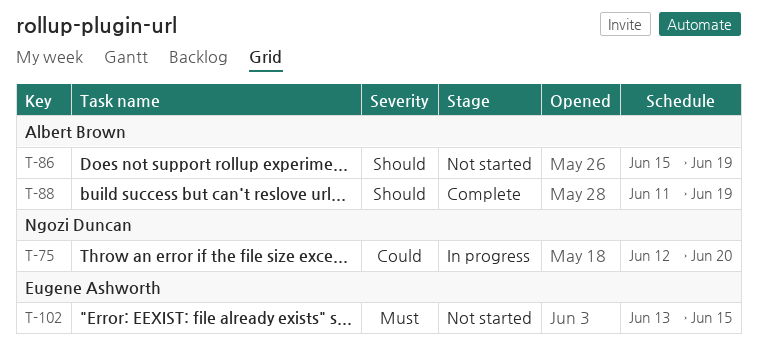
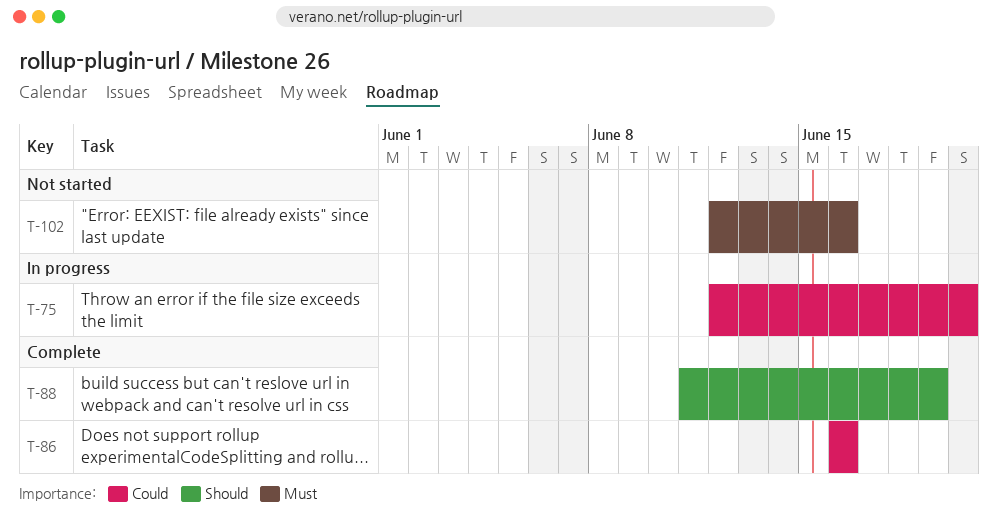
T-86, status: Not started -> Complete
T-86, priority: Should -> Could
T-86, start: Jun 15 -> Jun 16
T-86, due: Jun 19 -> Jun 16
T-102, start: Jun 13 -> Jun 12
T-102, due: Jun 15 -> Jun 16

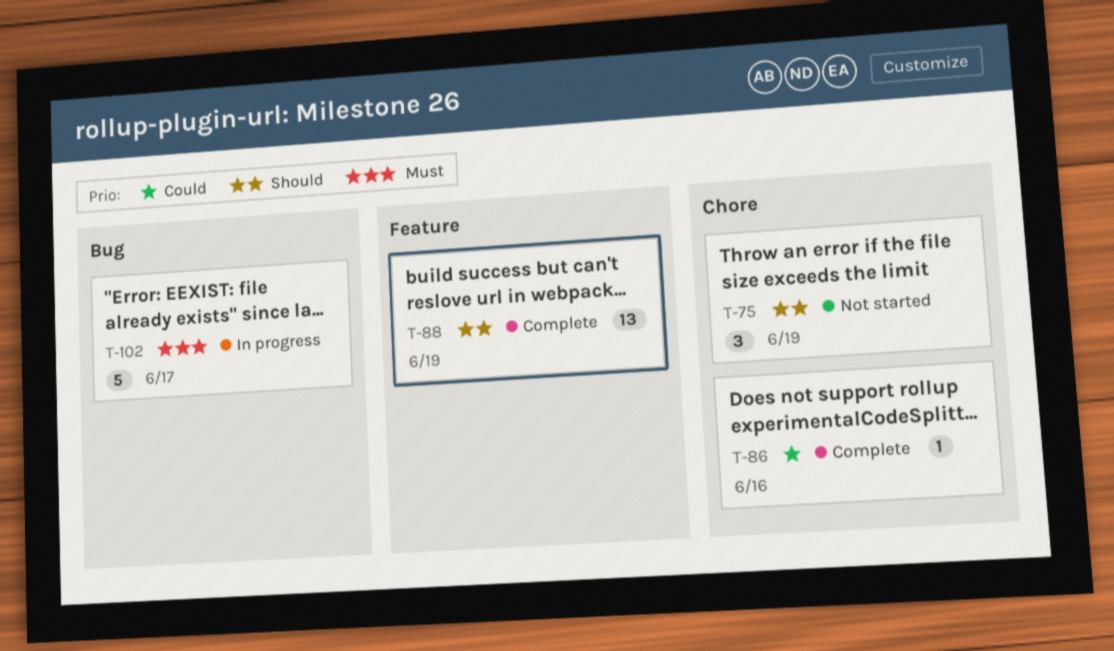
T-75, status: In progress -> Not started
T-75, priority: Could -> Should
T-75, due: Jun 20 -> Jun 19
T-102, status: Not started -> In progress
T-102, due: Jun 16 -> Jun 17

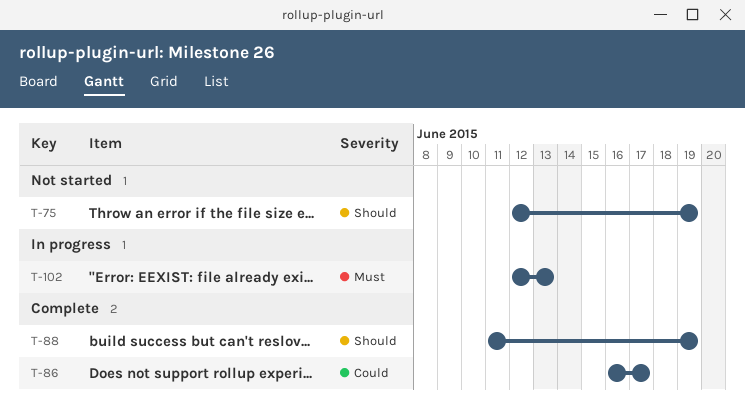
T-86, due: Jun 16 -> Jun 17
T-102, due: Jun 17 -> Jun 13

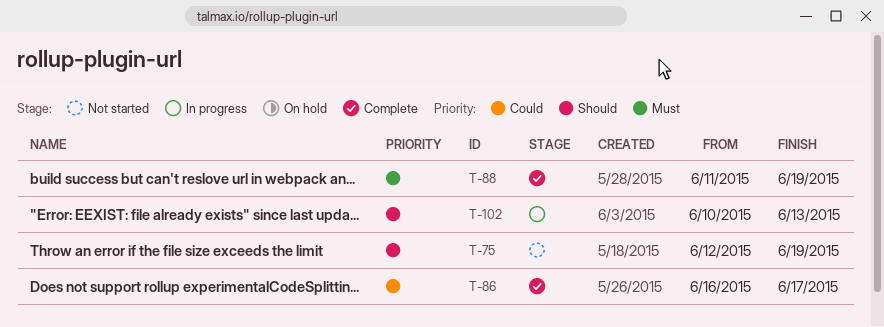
T-88, priority: Should -> Must
T-102, priority: Must -> Should
T-102, start: Jun 12 -> Jun 10

